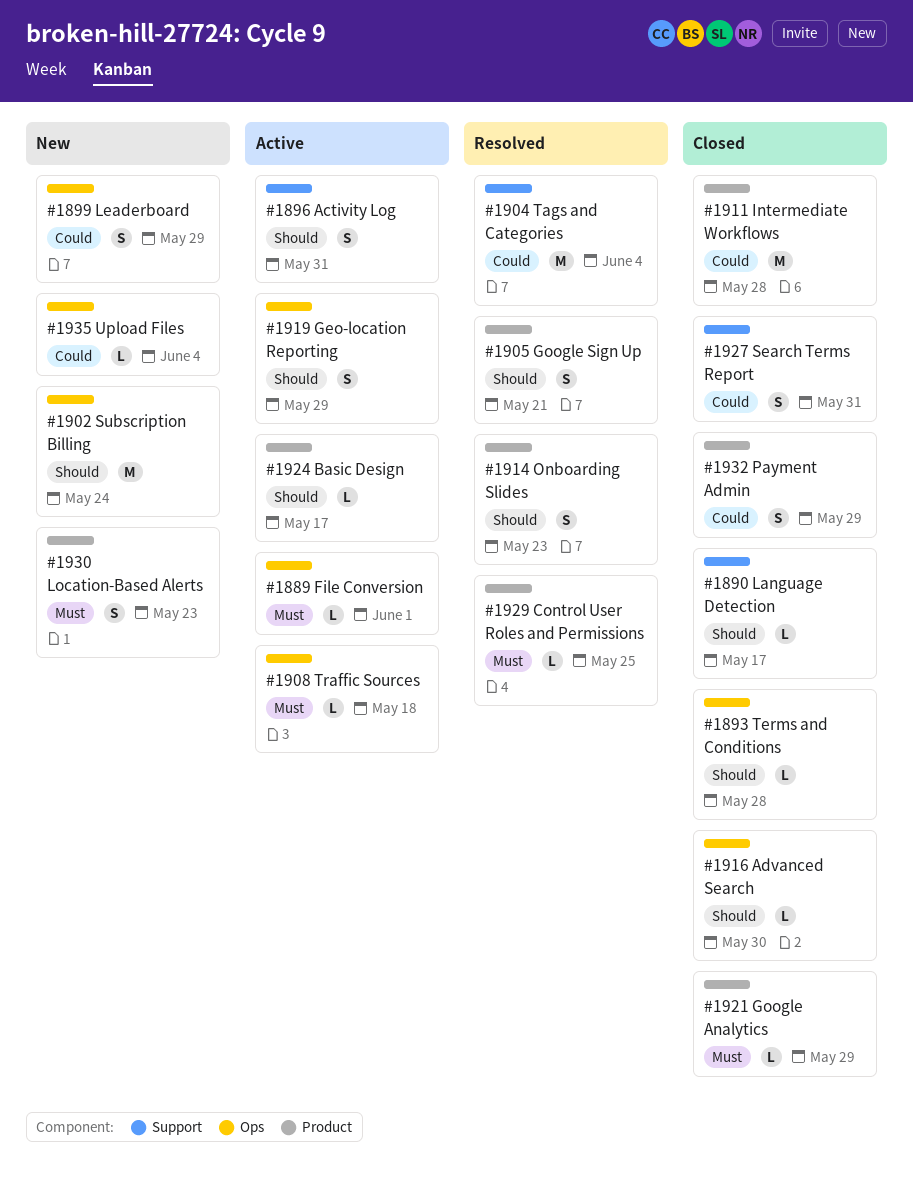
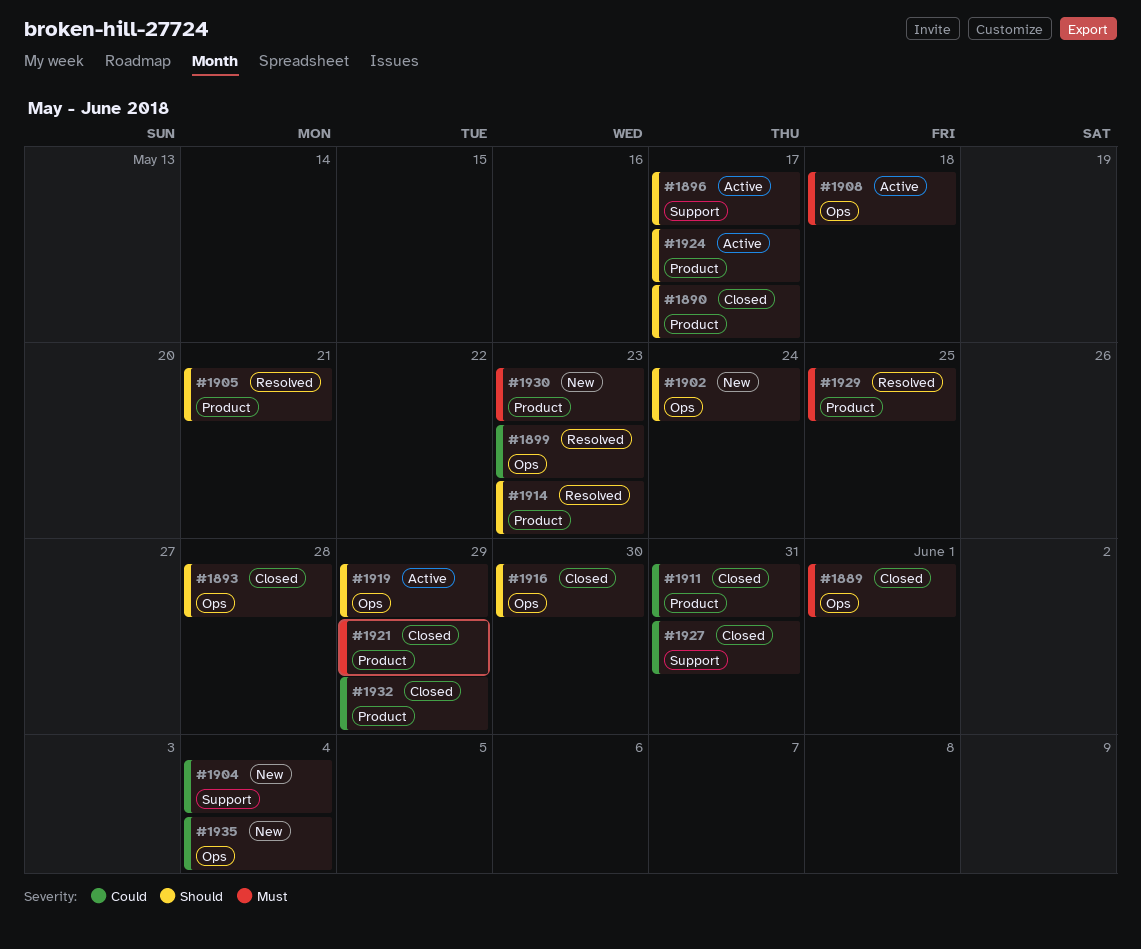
#1889, status: Active -> Closed
#1890, label: Support -> Product
#1896, due: May 31 -> May 17
#1899, status: New -> Resolved
#1899, due: May 29 -> May 23
#1904, status: Resolved -> New
#1911, due: May 28 -> May 31

